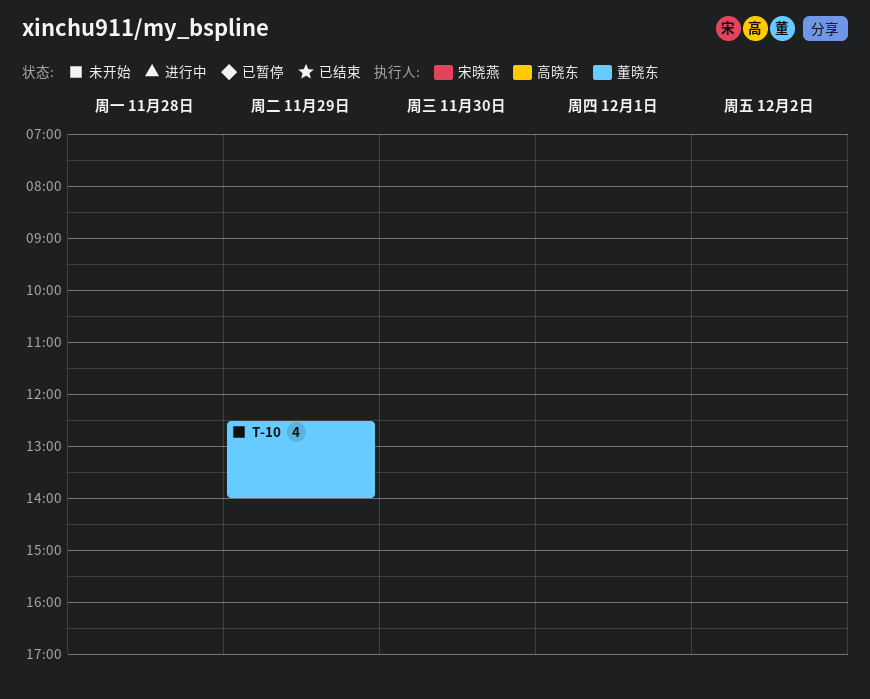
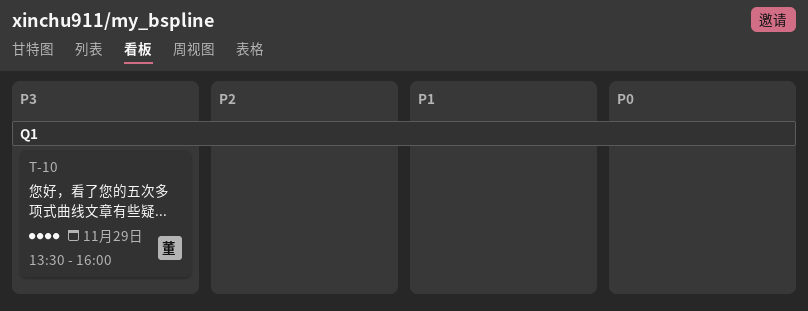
T-10, begins: 12:30 -> 13:30
T-10, ends: 14:00 -> 16:00

